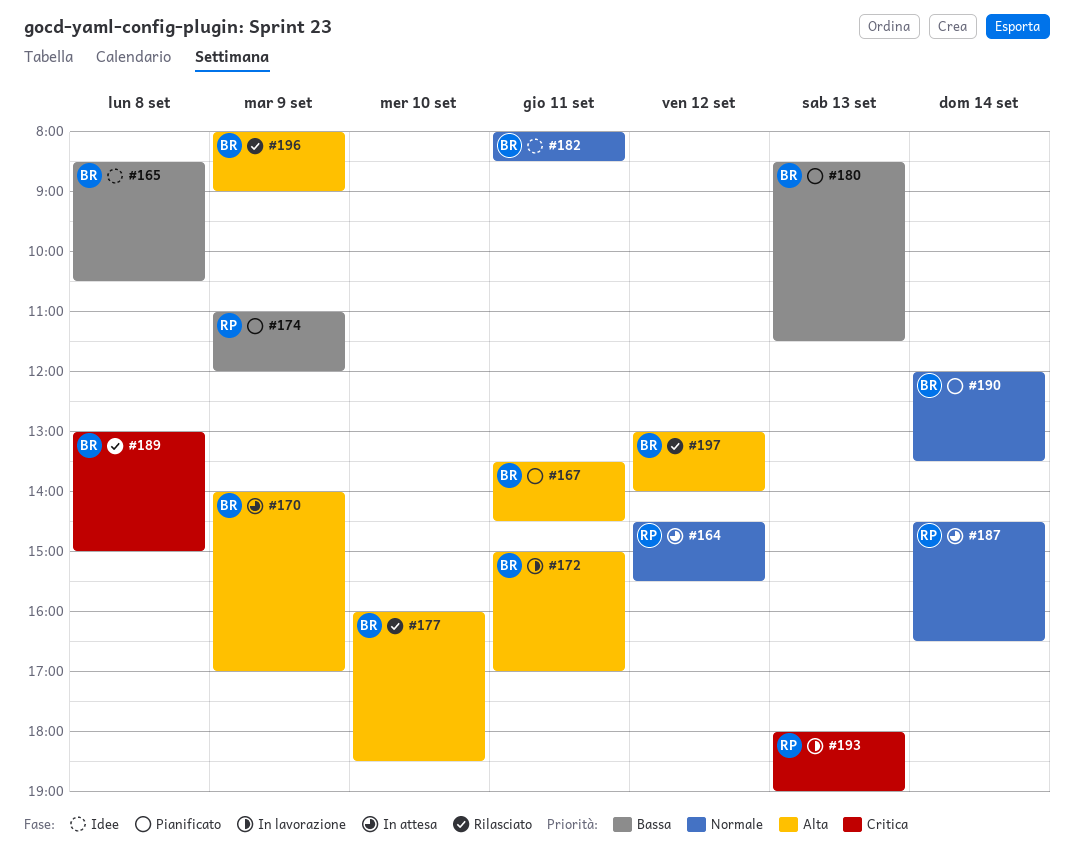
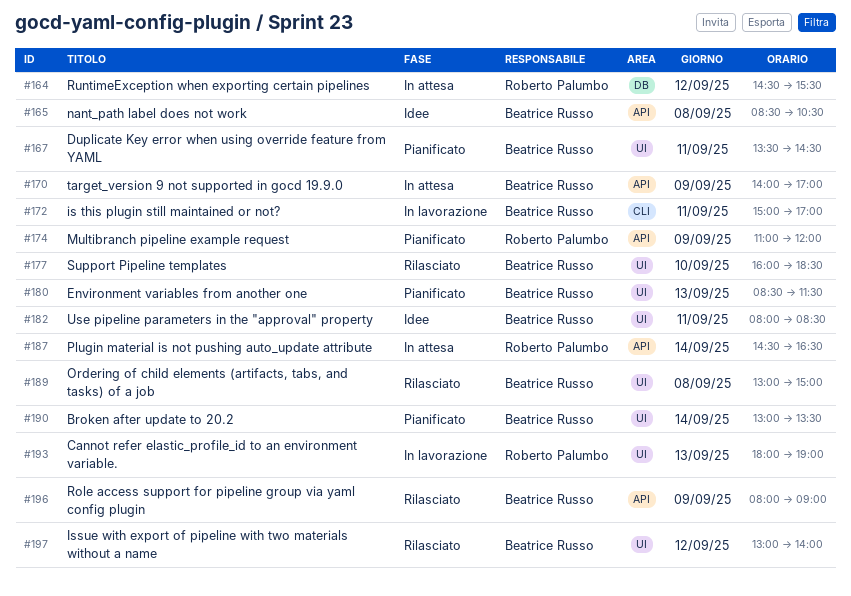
#190, begins: 12:00 -> 13:00

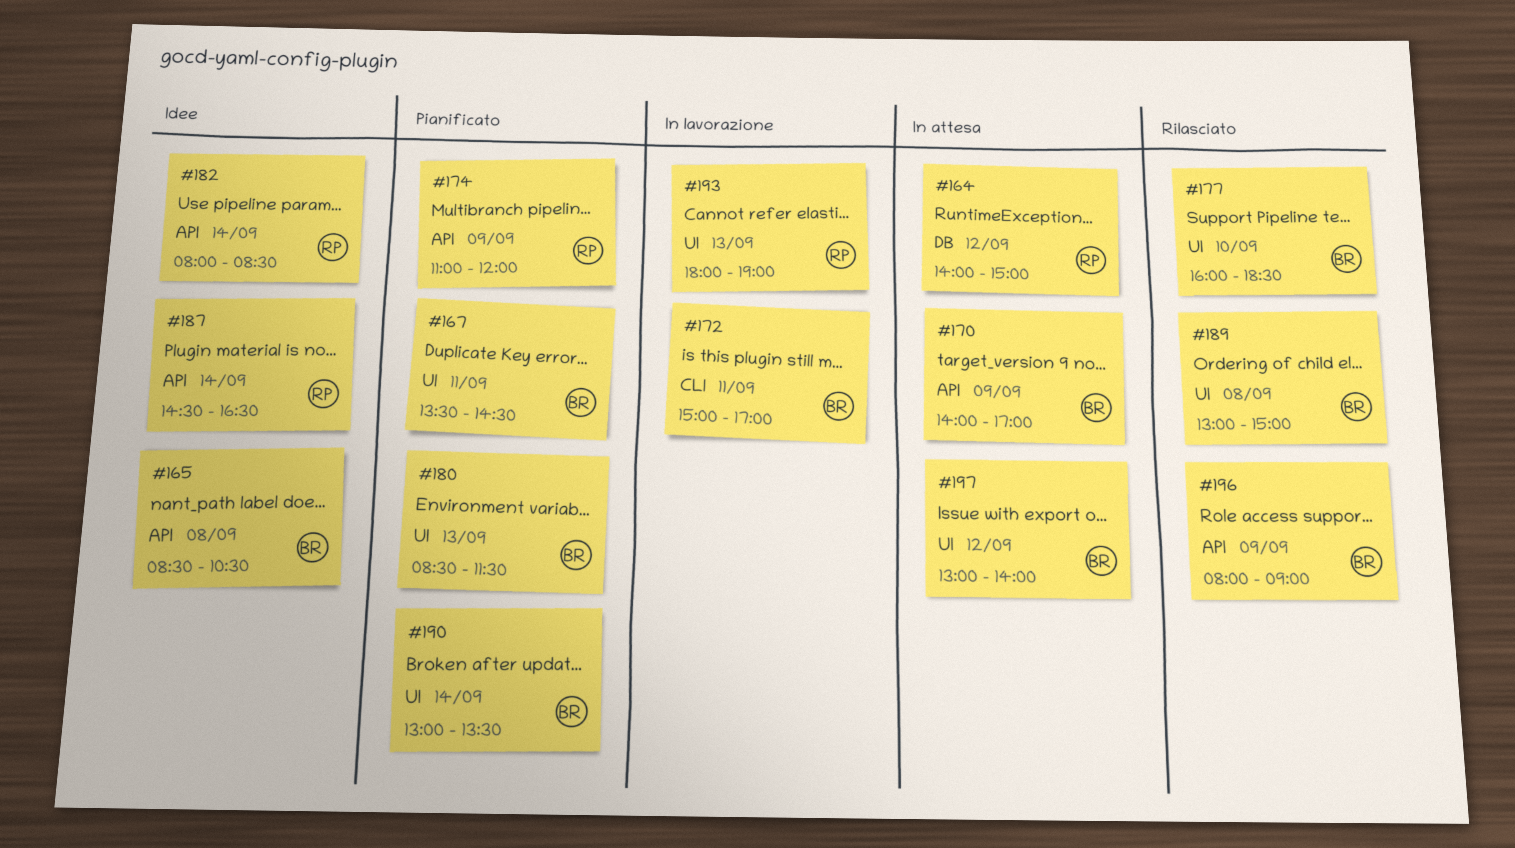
#164, begins: 14:30 -> 14:00
#164, ends: 15:30 -> 15:00
#182, owner: Beatrice Russo -> Roberto Palumbo
#182, label: UI -> API
#182, day: Sep 11 -> Sep 14
#187, status: In attesa -> Idee
#197, status: Rilasciato -> In attesa

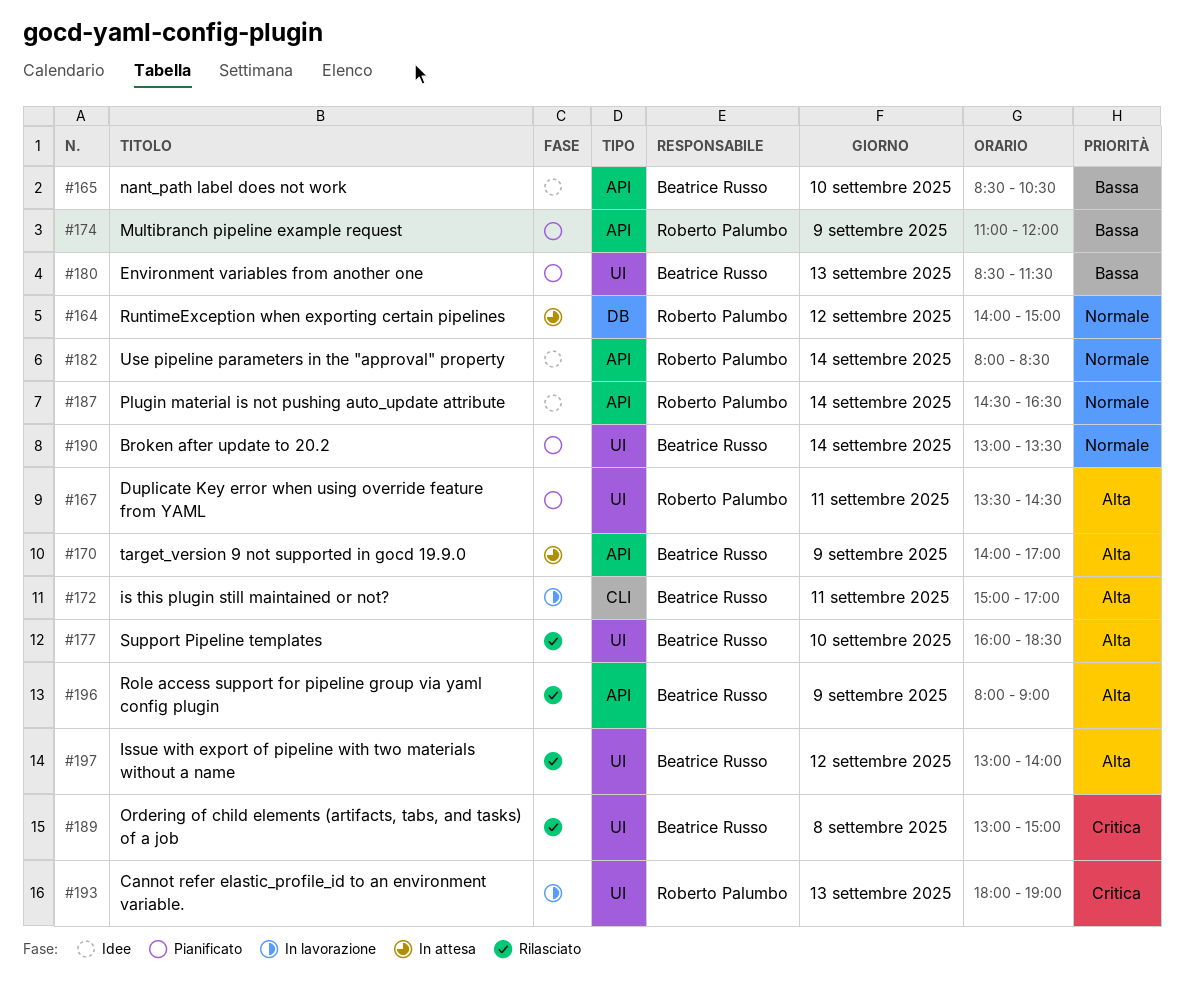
#165, day: Sep 8 -> Sep 10
#167, owner: Beatrice Russo -> Roberto Palumbo
#197, status: In attesa -> Rilasciato

